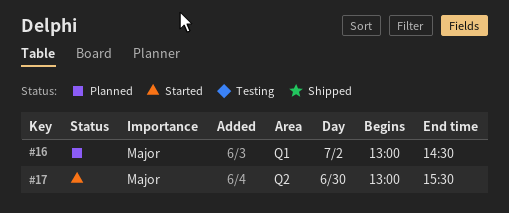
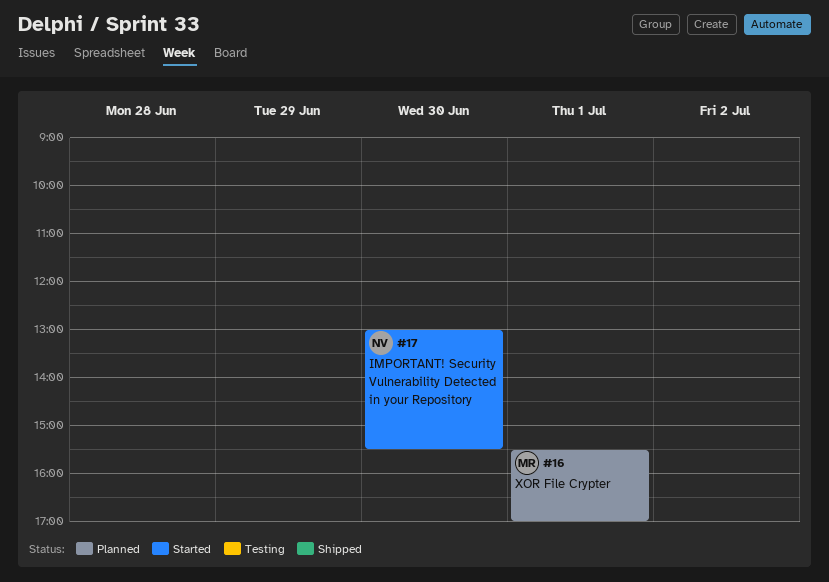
#16, day: Jul 2 -> Jul 1
#16, begins: 13:00 -> 15:30
#16, ends: 14:30 -> 17:00

